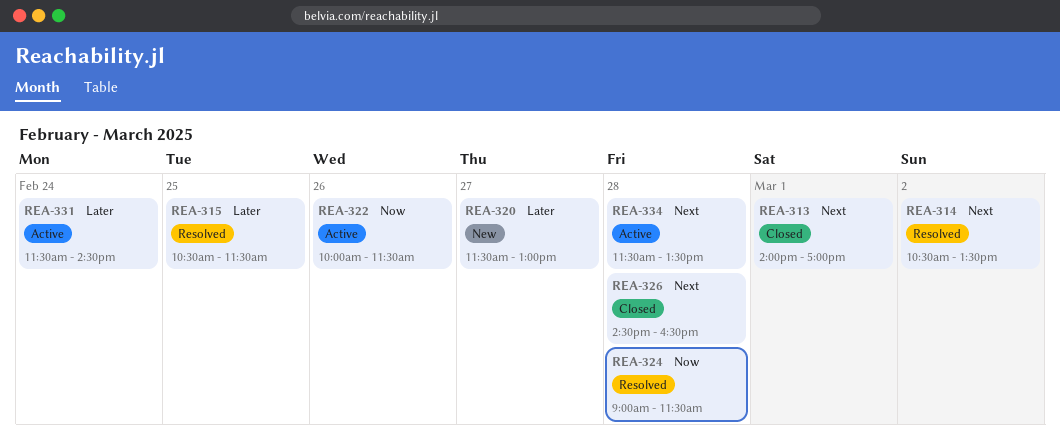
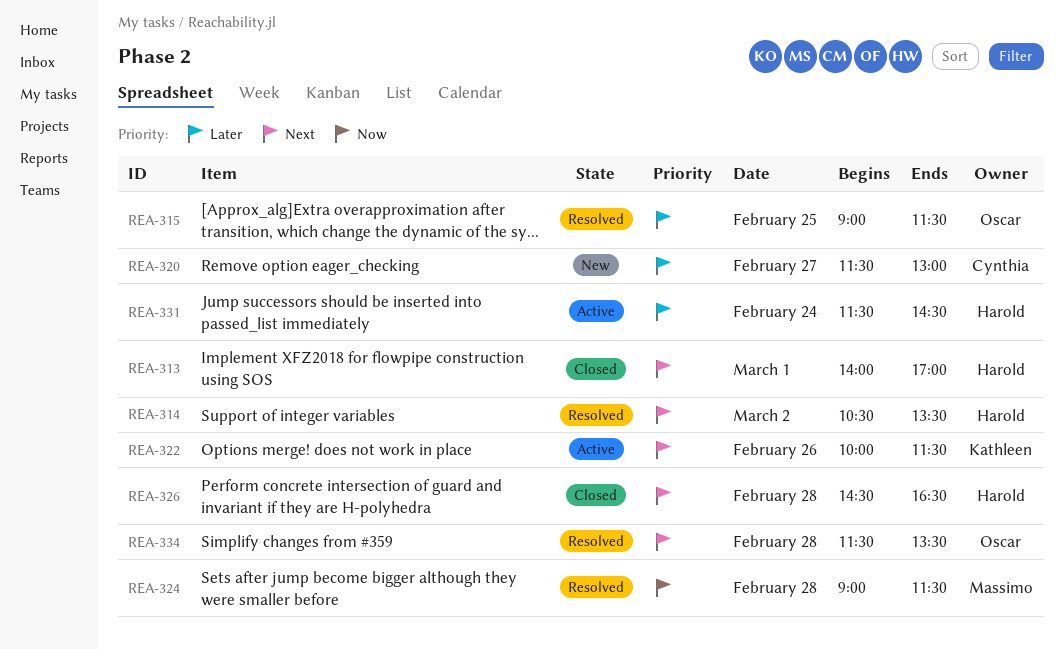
REA-315, begins: 10:30 -> 09:00
REA-322, priority: Now -> Next
REA-334, status: Active -> Resolved

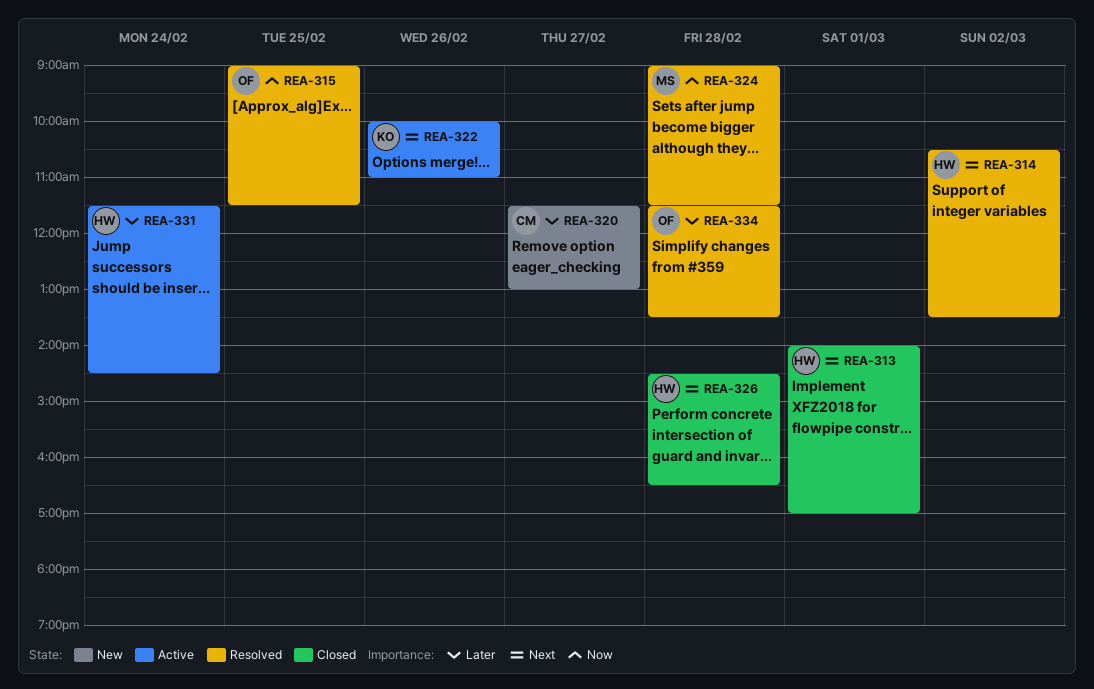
REA-315, priority: Later -> Now
REA-322, ends: 11:30 -> 11:00
REA-334, priority: Next -> Later

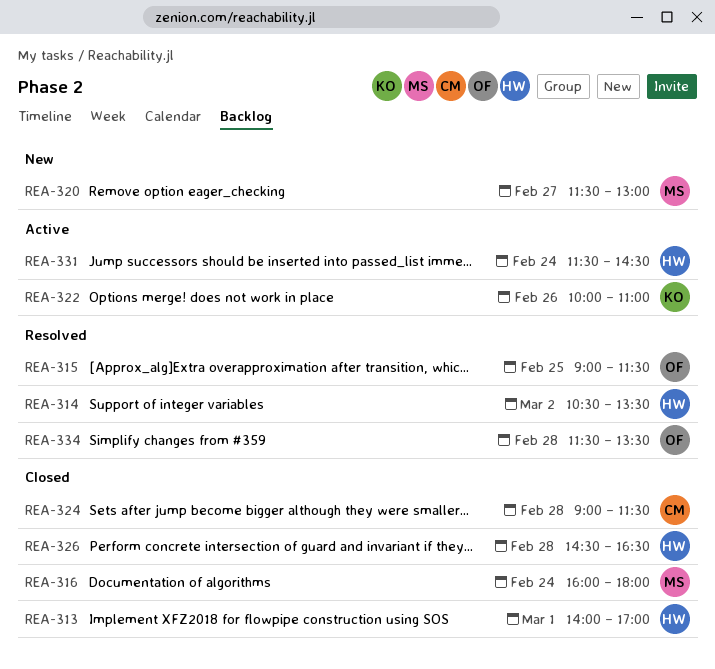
REA-316: none -> present
REA-320, owner: CM -> MS
REA-324, status: Resolved -> Closed
REA-324, owner: MS -> CM

